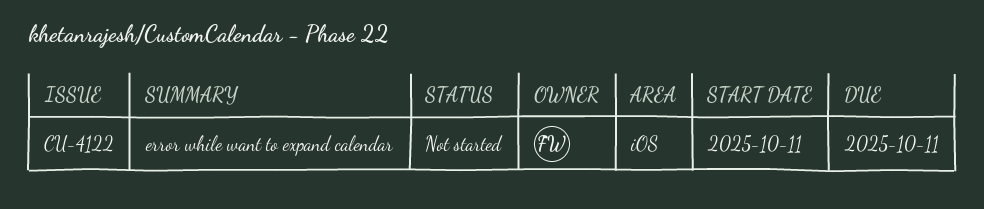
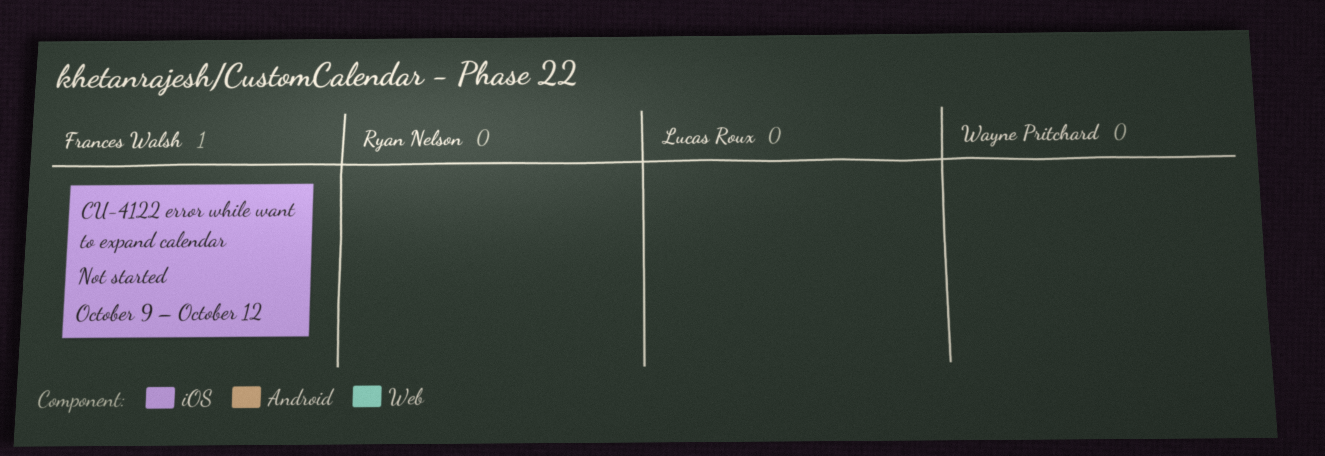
CU-4122, start: Oct 11 -> Oct 9
CU-4122, due: Oct 11 -> Oct 12

